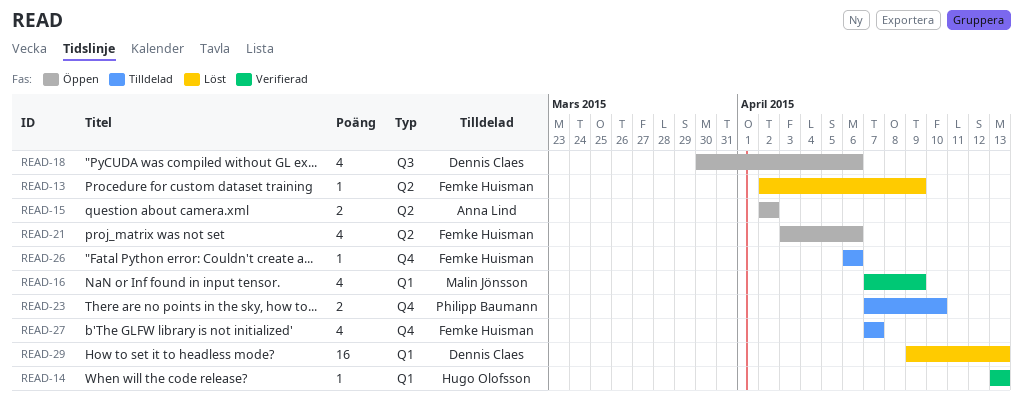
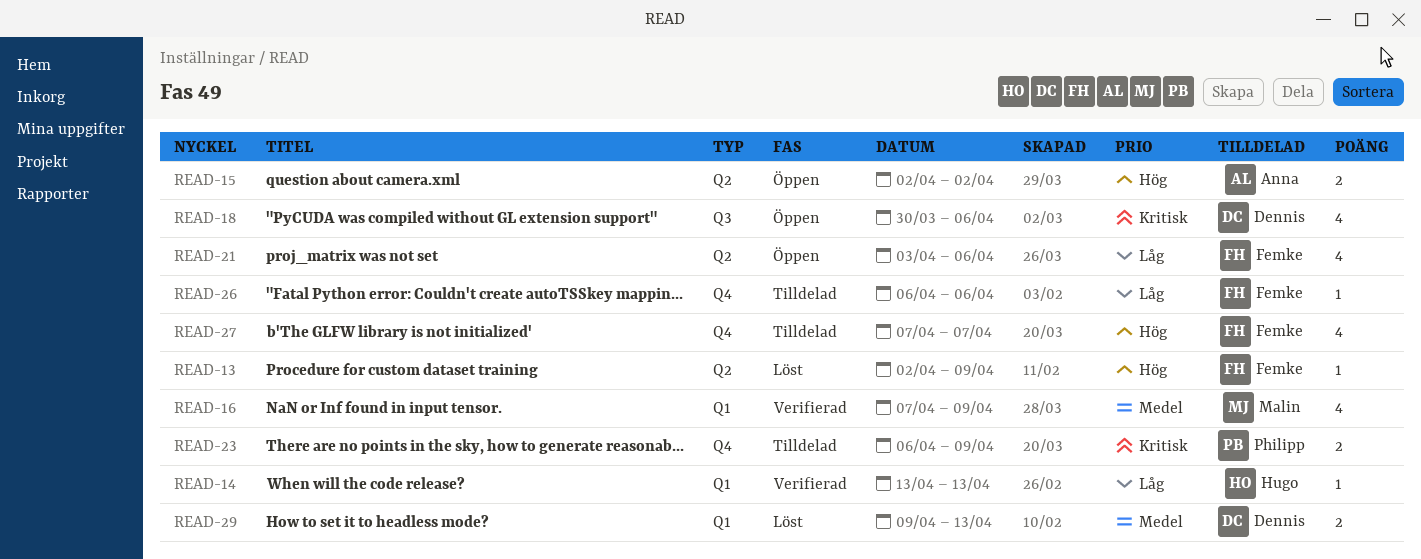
READ-23, start: Apr 7 -> Apr 6
READ-23, due: Apr 10 -> Apr 9
READ-29, estimate: 16 -> 2

